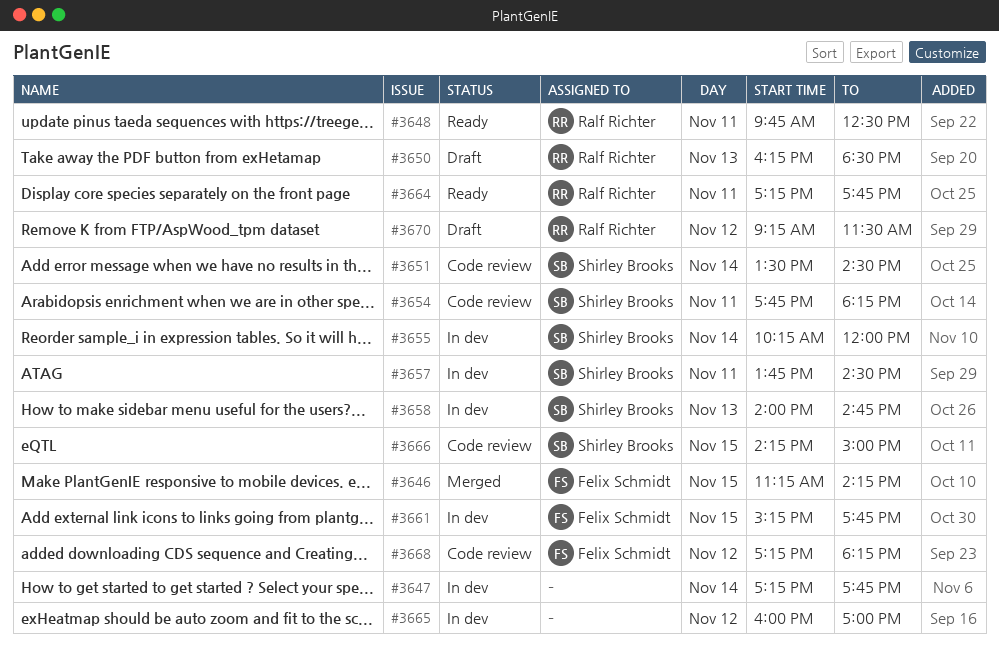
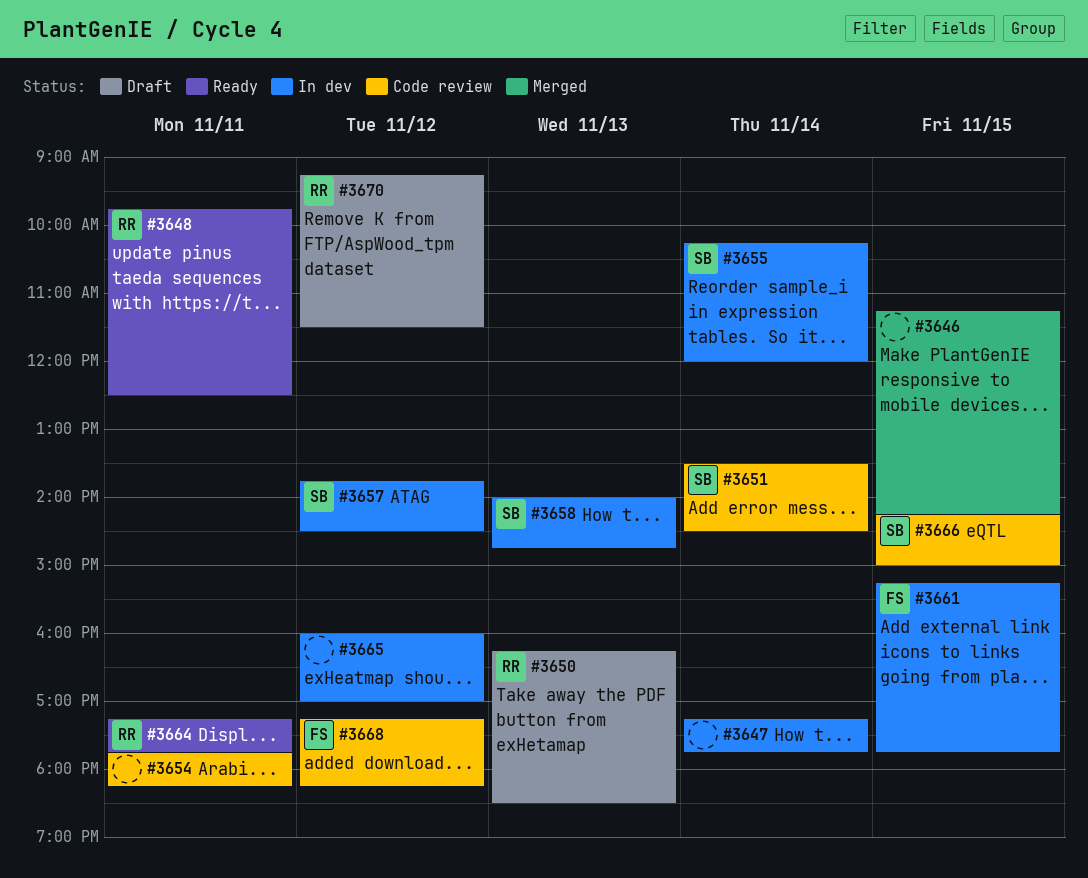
#3646, owner: Felix Schmidt -> none
#3654, owner: Shirley Brooks -> none
#3657, day: Nov 11 -> Nov 12

